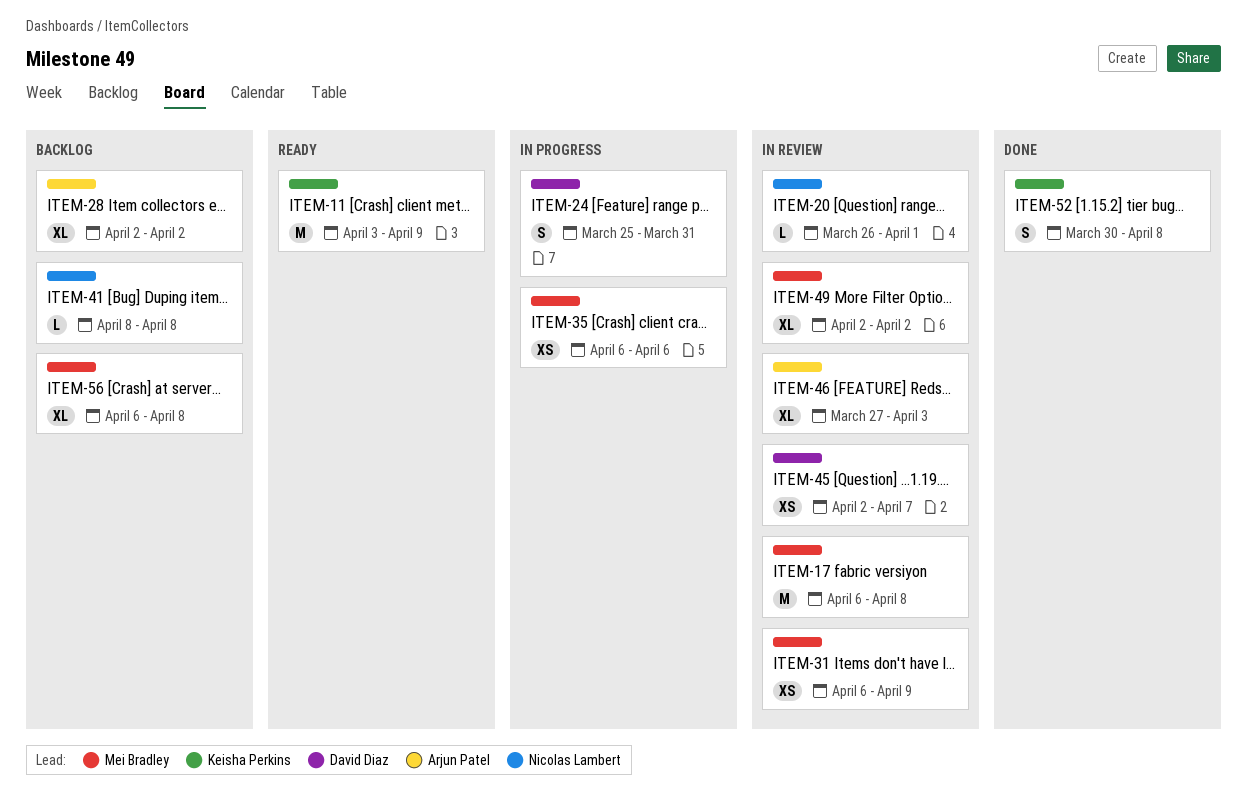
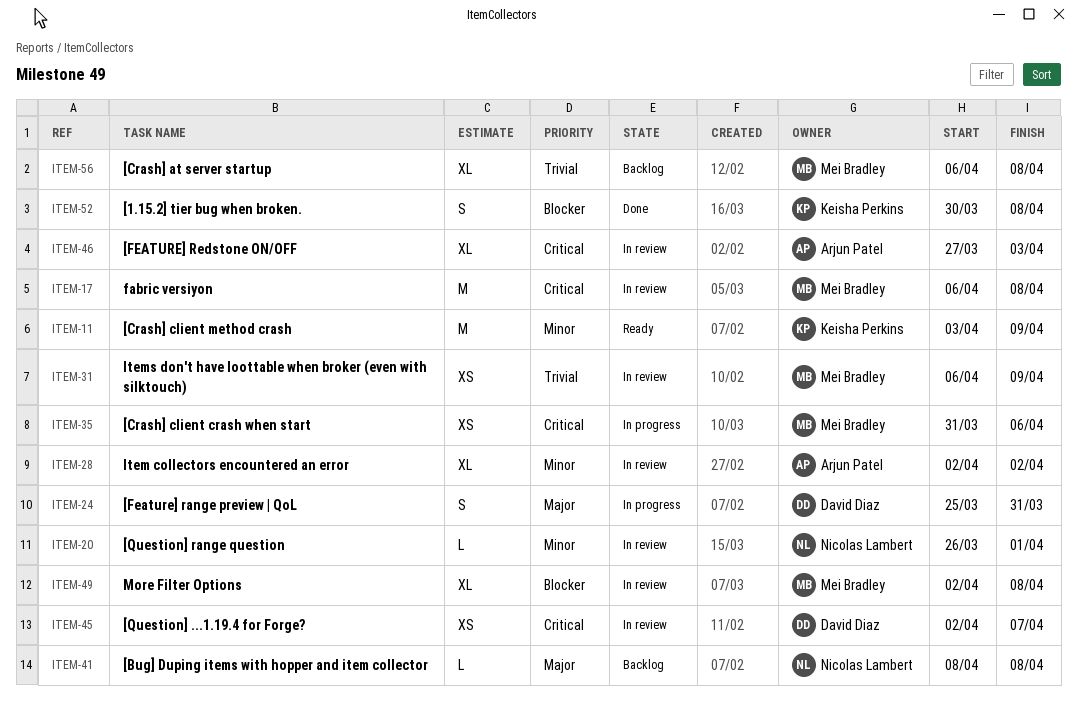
ITEM-28, status: Backlog -> In review
ITEM-35, start: Apr 6 -> Mar 31
ITEM-49, due: Apr 2 -> Apr 8

